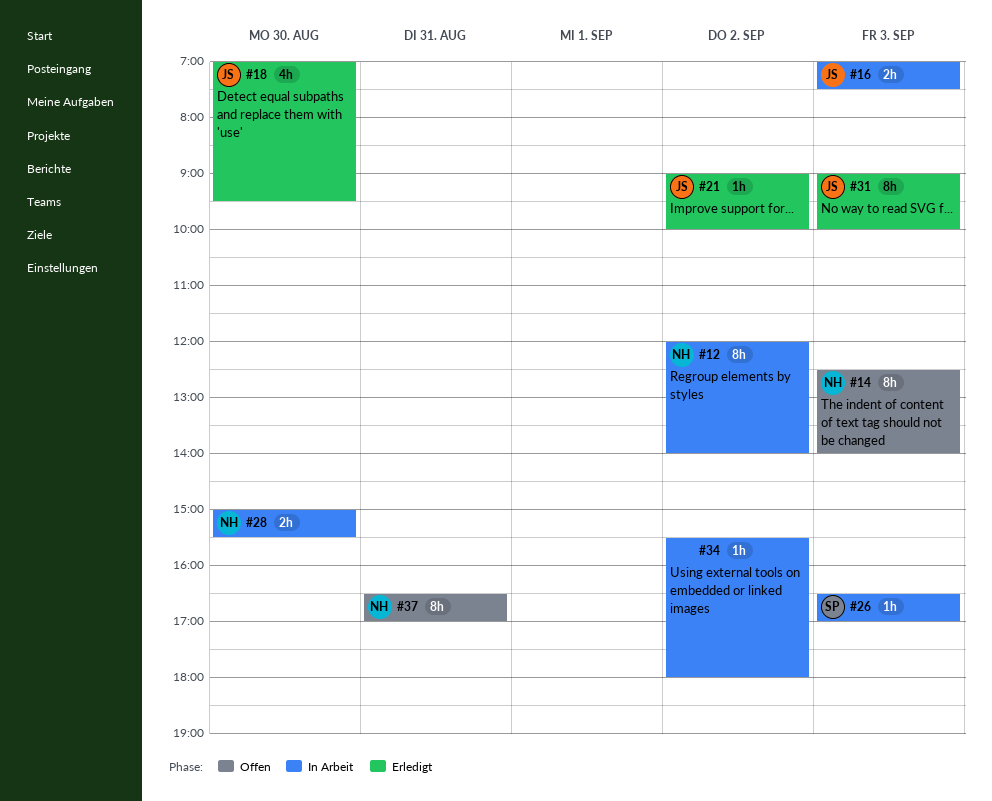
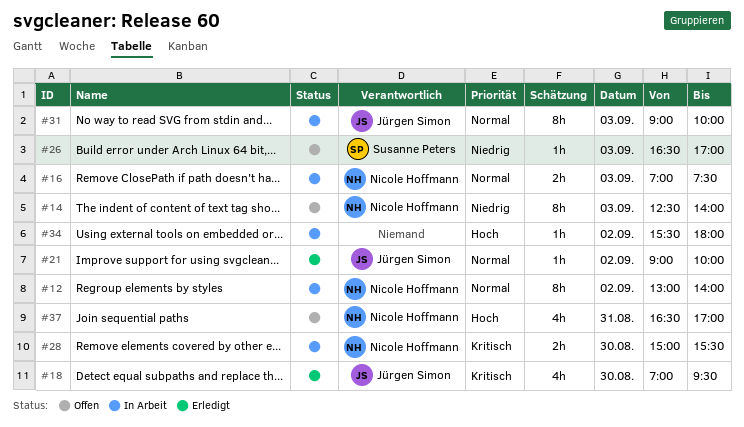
#12, begins: 12:00 -> 13:00
#16, owner: Jürgen Simon -> Nicole Hoffmann
#26, status: In Arbeit -> Offen
#31, status: Erledigt -> In Arbeit
#37, estimate: 8h -> 4h

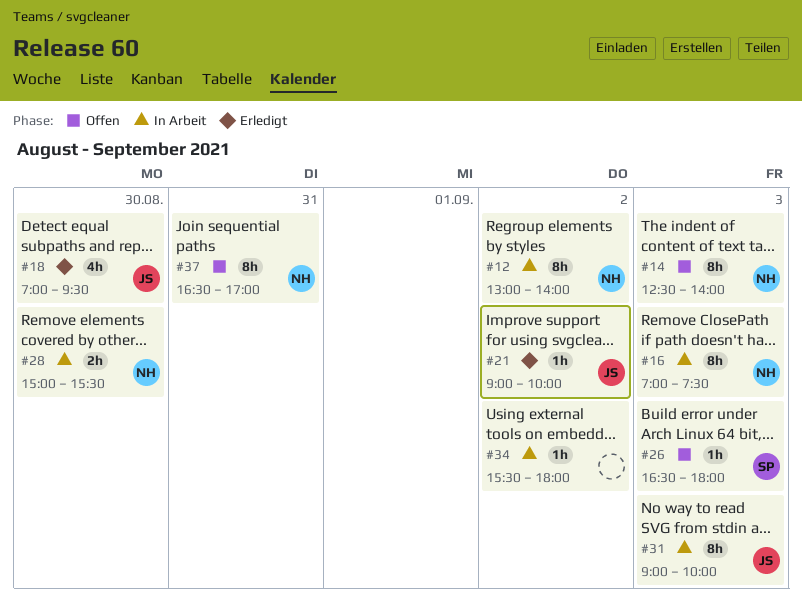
#16, estimate: 2h -> 8h
#26, ends: 17:00 -> 18:00
#37, estimate: 4h -> 8h

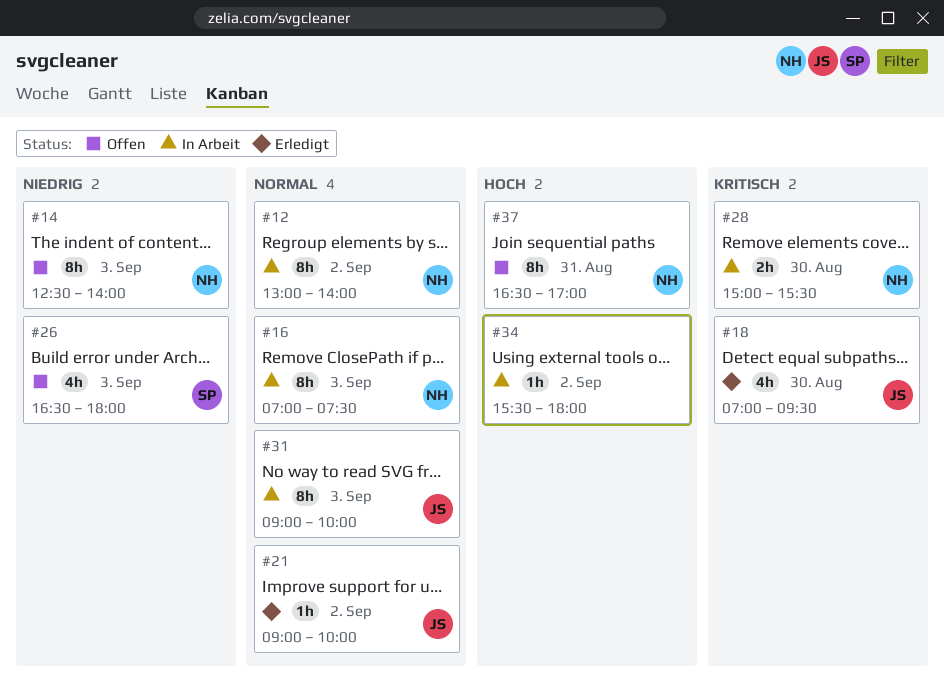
#26, estimate: 1h -> 4h

